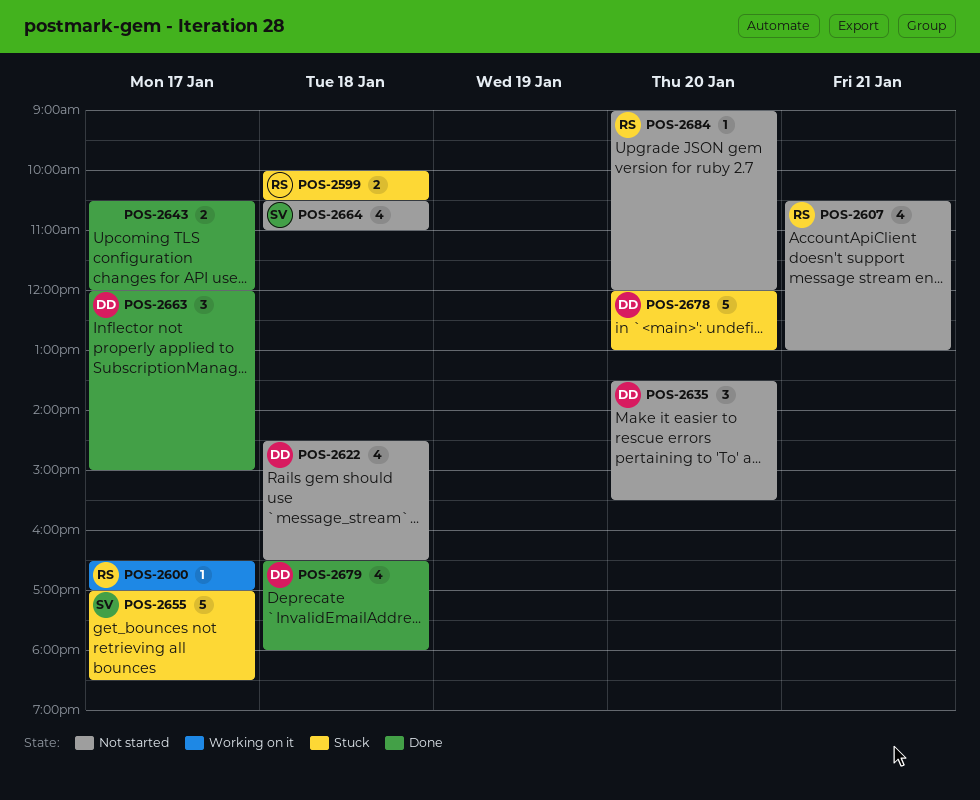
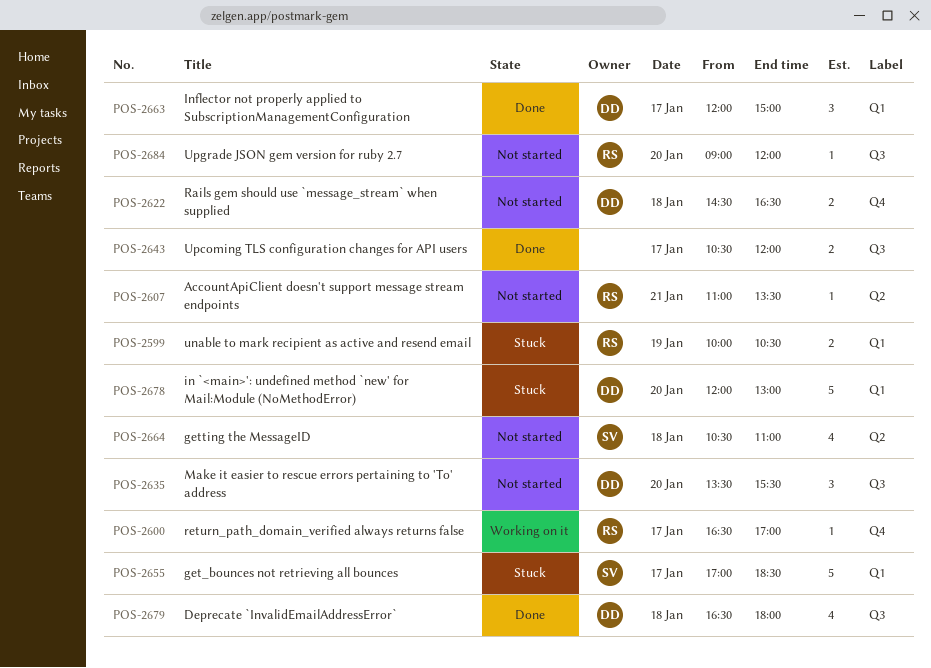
POS-2599, day: Jan 18 -> Jan 19
POS-2607, estimate: 4 -> 1
POS-2607, begins: 10:30 -> 11:00
POS-2607, ends: 13:00 -> 13:30
POS-2622, estimate: 4 -> 2

